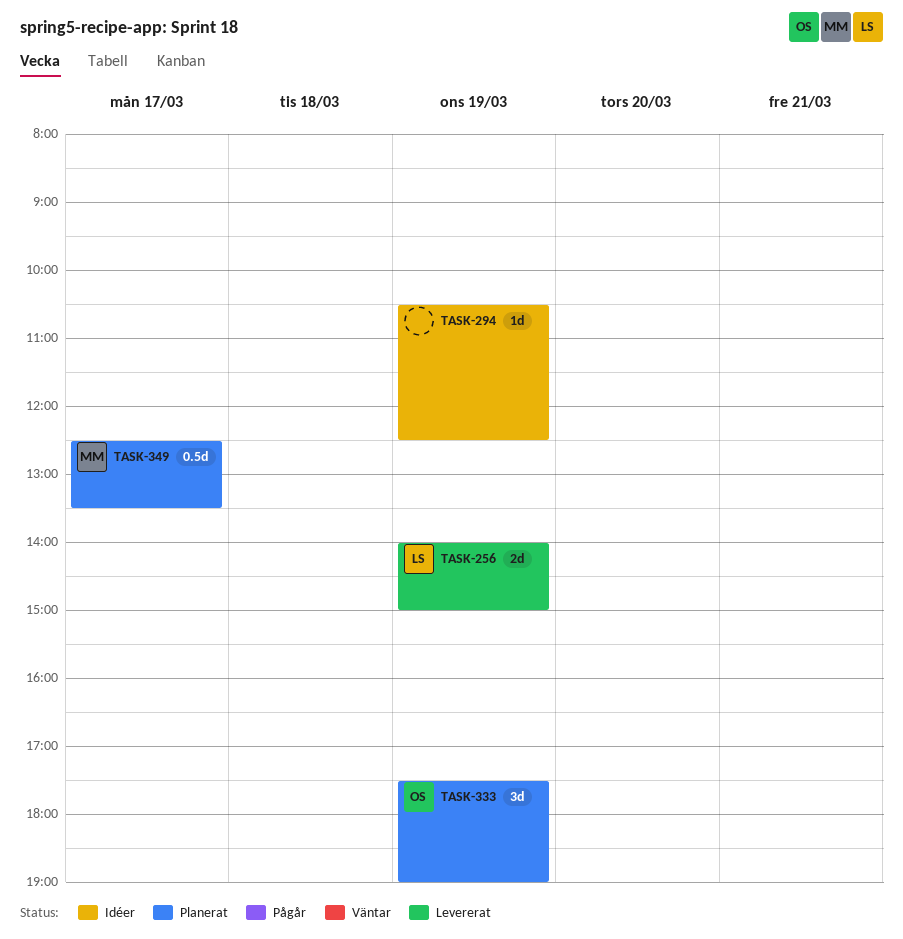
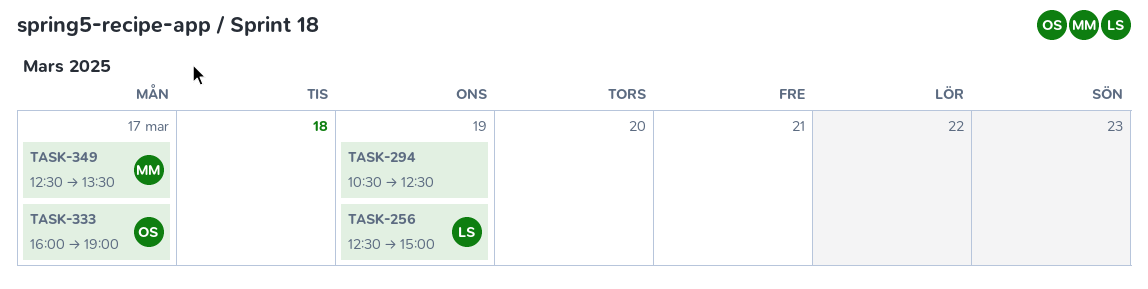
TASK-256, begins: 14:00 -> 12:30
TASK-333, day: Mar 19 -> Mar 17
TASK-333, begins: 17:30 -> 16:00

